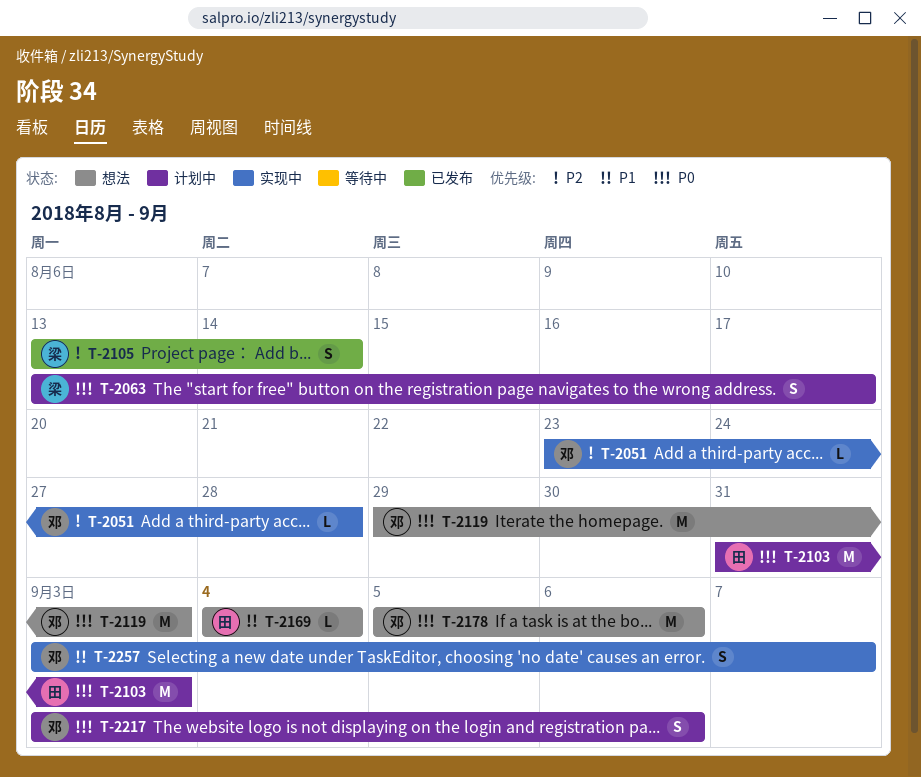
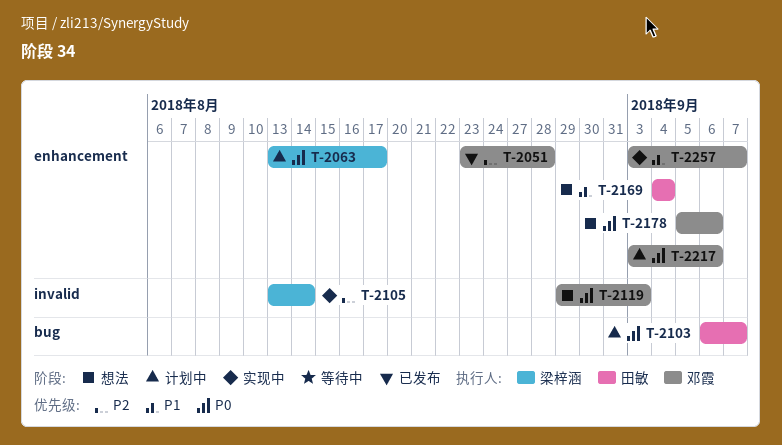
T-2051, status: 实现中 -> 已发布
T-2103, start: Aug 31 -> Sep 6
T-2103, due: Sep 3 -> Sep 7
T-2105, status: 已发布 -> 实现中

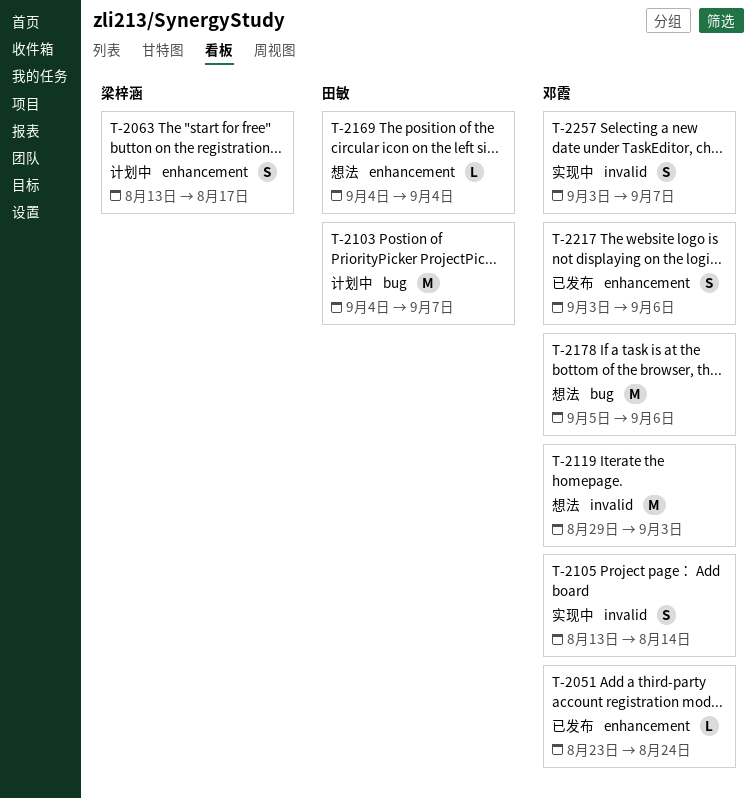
T-2051, due: Aug 28 -> Aug 24
T-2103, start: Sep 6 -> Sep 4
T-2105, owner: 梁梓涵 -> 邓霞
T-2178, label: enhancement -> bug
T-2217, status: 计划中 -> 已发布
T-2257, label: enhancement -> invalid

